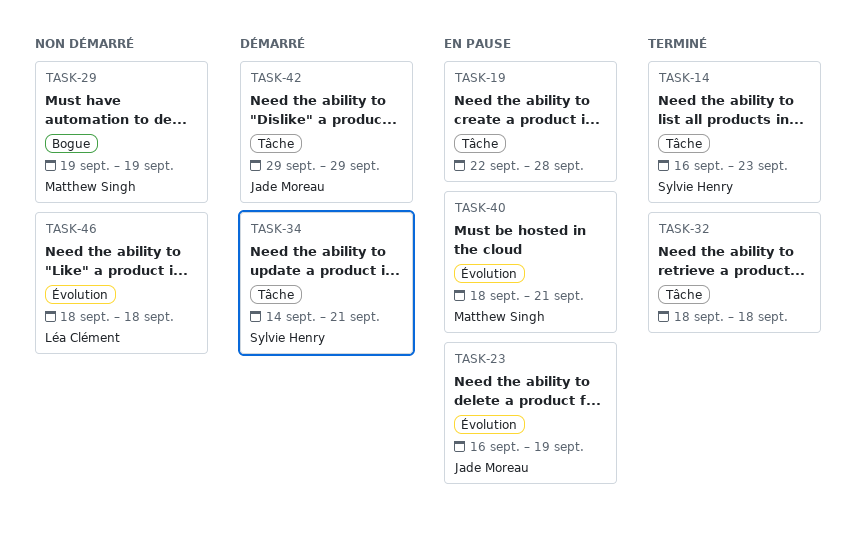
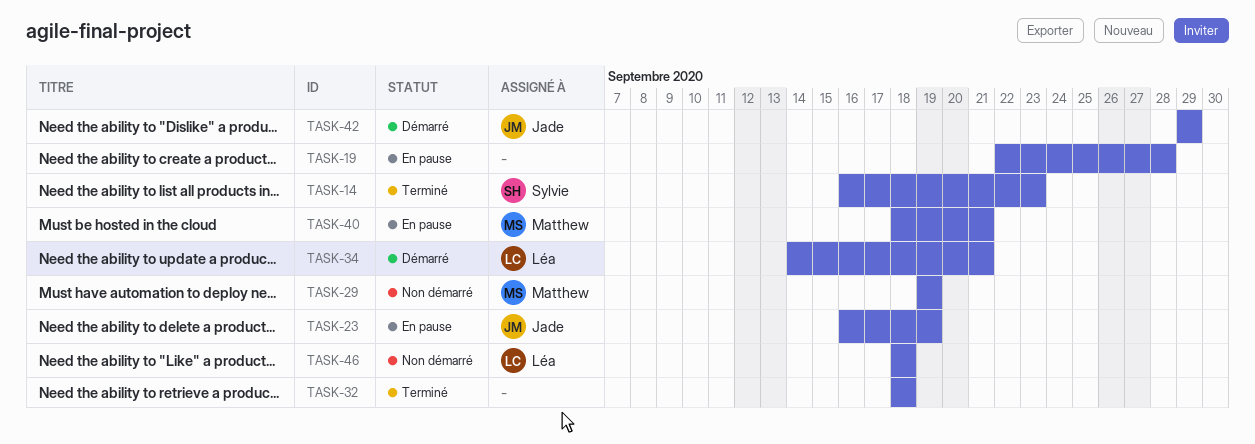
TASK-34, owner: Sylvie Henry -> Léa Clément

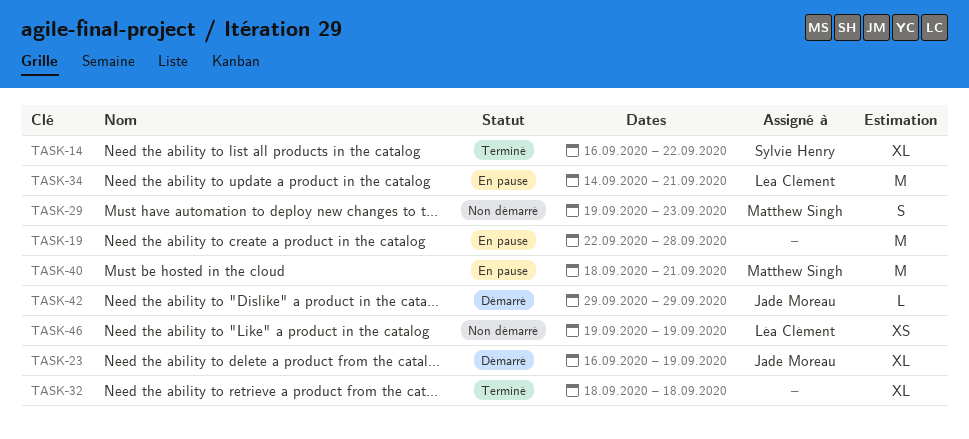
TASK-14, due: Sep 23 -> Sep 22
TASK-23, status: En pause -> Démarré
TASK-29, due: Sep 19 -> Sep 23
TASK-34, status: Démarré -> En pause
TASK-46, start: Sep 18 -> Sep 19
TASK-46, due: Sep 18 -> Sep 19

